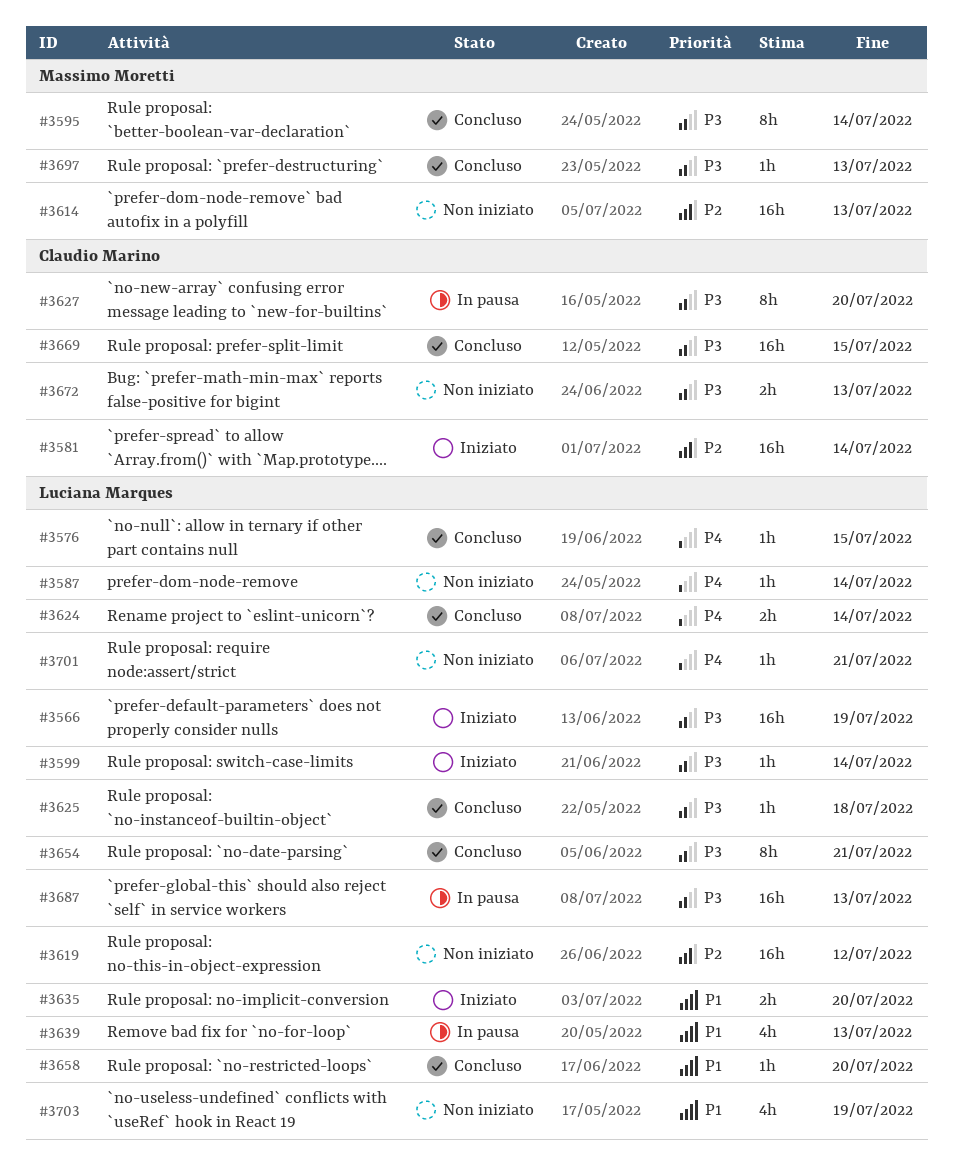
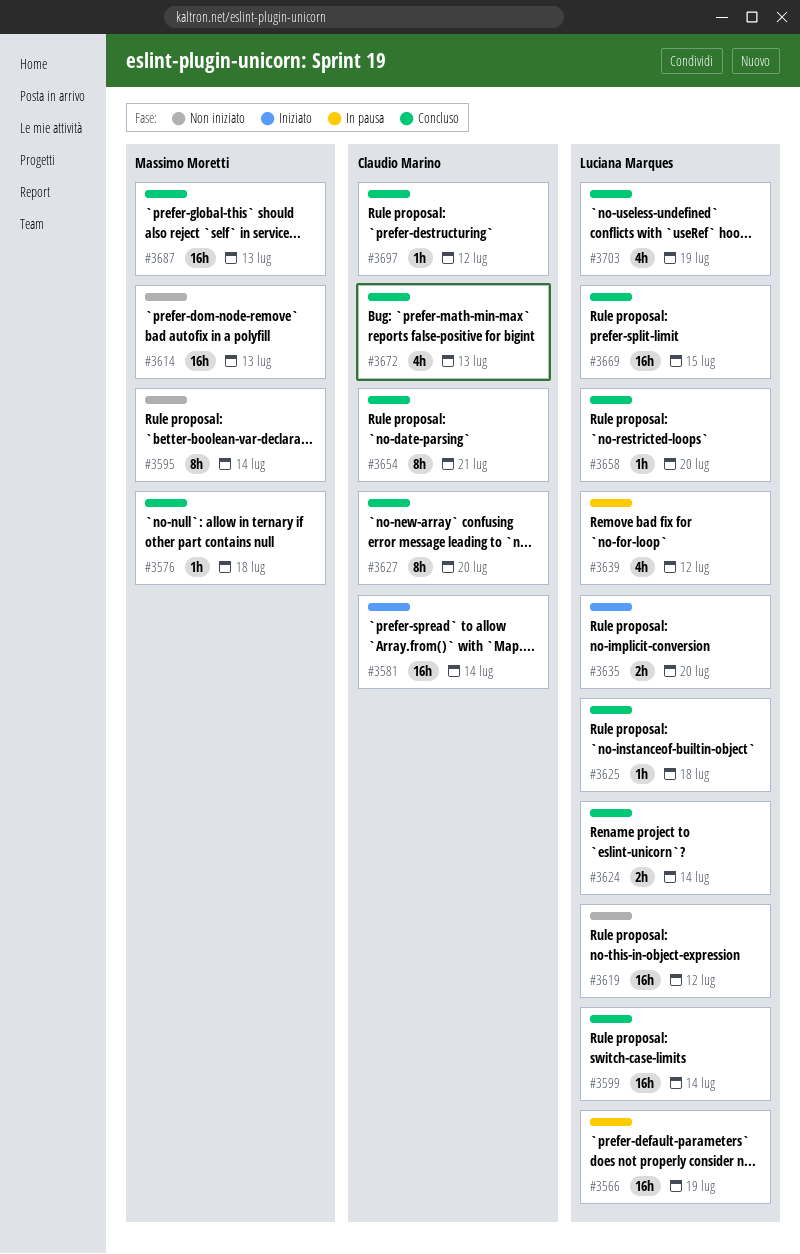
#3566, status: Iniziato -> In pausa
#3576, owner: Luciana Marques -> Massimo Moretti
#3576, due: Jul 15 -> Jul 18
#3587: present -> none
#3595, status: Concluso -> Non iniziato
#3599, status: Iniziato -> Concluso
#3599, estimate: 1h -> 16h
#3627, status: In pausa -> Concluso
#3639, due: Jul 13 -> Jul 12
#3654, owner: Luciana Marques -> Claudio Marino
#3669, owner: Claudio Marino -> Luciana Marques
#3672, status: Non iniziato -> Concluso
#3672, estimate: 2h -> 4h
#3687, status: In pausa -> Concluso
#3687, owner: Luciana Marques -> Massimo Moretti
#3697, owner: Massimo Moretti -> Claudio Marino
#3697, due: Jul 13 -> Jul 12
#3701: present -> none
#3703, status: Non iniziato -> Concluso

